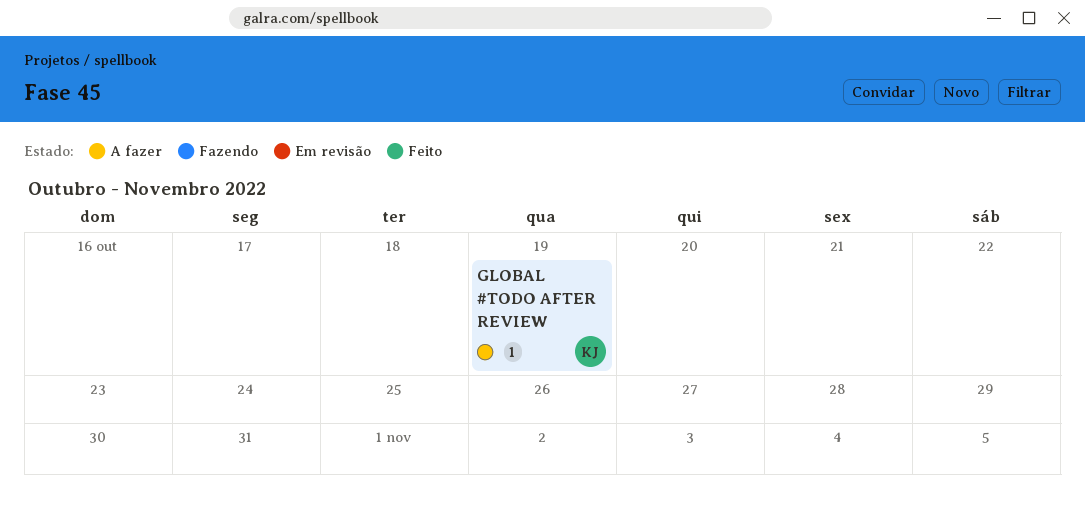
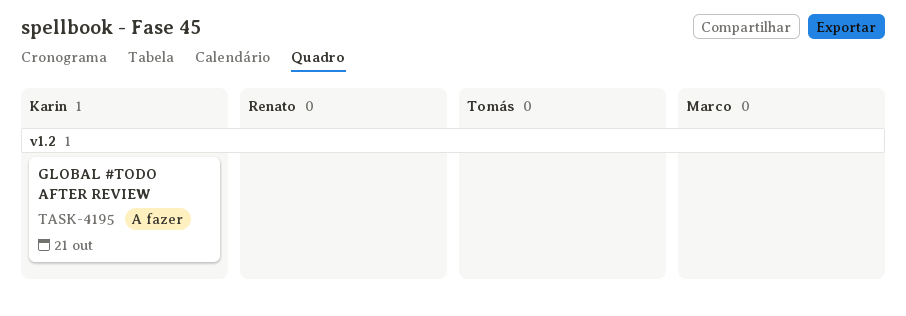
GLOBAL #TODO AFTER REVIEW, due: Oct 19 -> Oct 21

